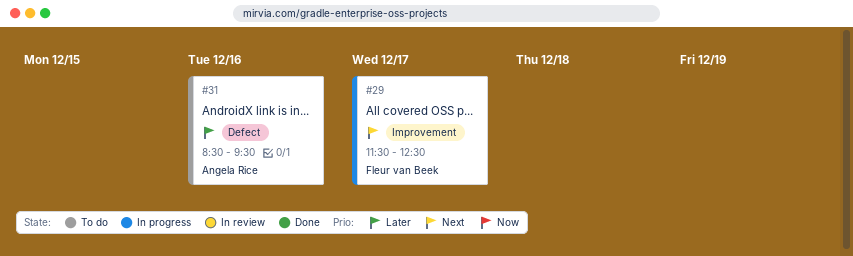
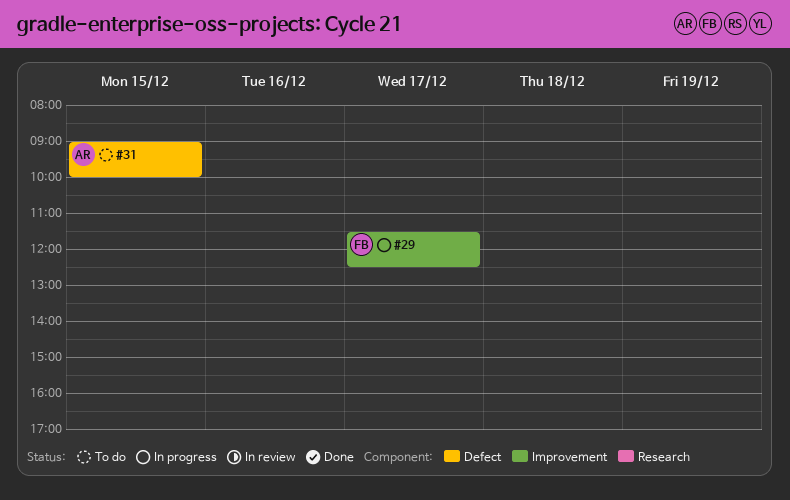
#31, day: Dec 16 -> Dec 15
#31, begins: 08:30 -> 09:00
#31, ends: 09:30 -> 10:00

